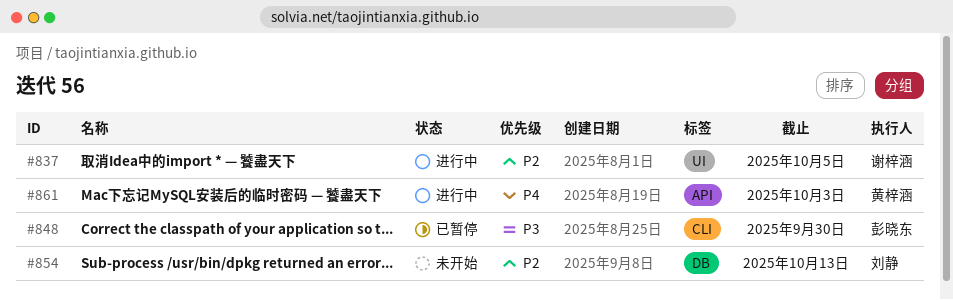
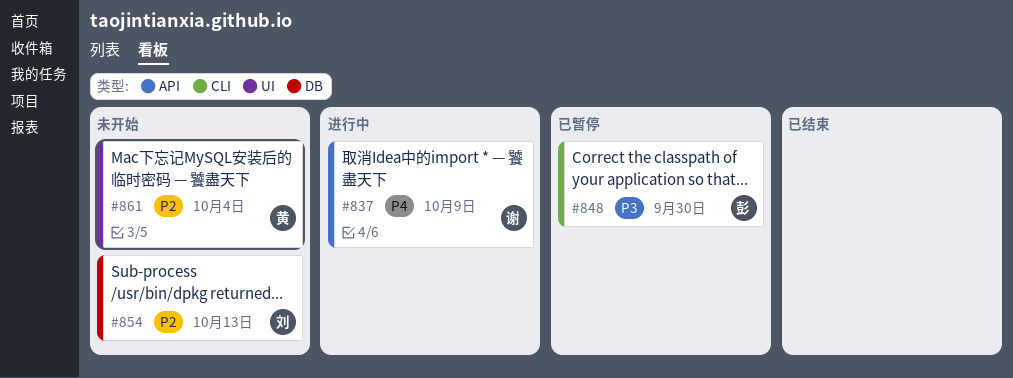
#837, priority: P2 -> P4
#837, label: UI -> API
#837, due: Oct 5 -> Oct 9
#861, status: 进行中 -> 未开始
#861, priority: P4 -> P2
#861, label: API -> UI
#861, due: Oct 3 -> Oct 4

